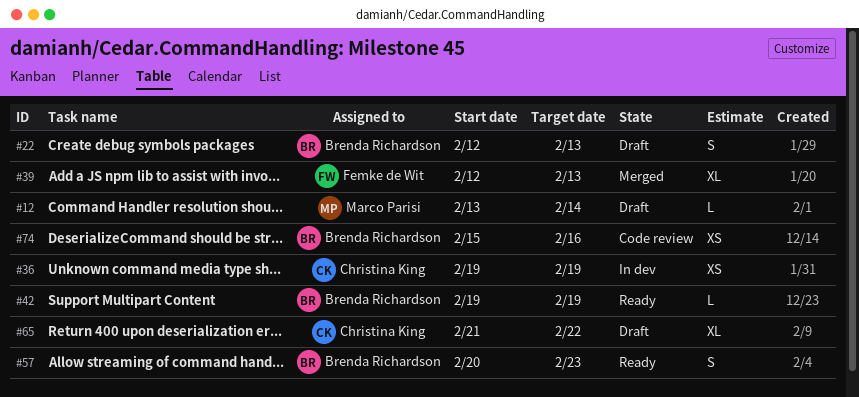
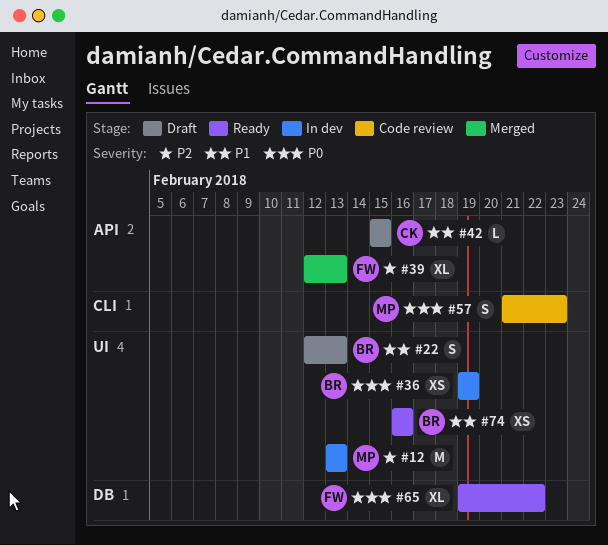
#12, status: Draft -> In dev
#12, estimate: L -> M
#12, due: Feb 14 -> Feb 13
#36, owner: Christina King -> Brenda Richardson
#42, status: Ready -> Draft
#42, owner: Brenda Richardson -> Christina King
#42, start: Feb 19 -> Feb 15
#42, due: Feb 19 -> Feb 15
#57, status: Ready -> Code review
#57, owner: Brenda Richardson -> Marco Parisi
#57, start: Feb 20 -> Feb 21
#65, status: Draft -> Ready
#65, owner: Christina King -> Femke de Wit
#65, start: Feb 21 -> Feb 19
#74, status: Code review -> Ready
#74, start: Feb 15 -> Feb 16

